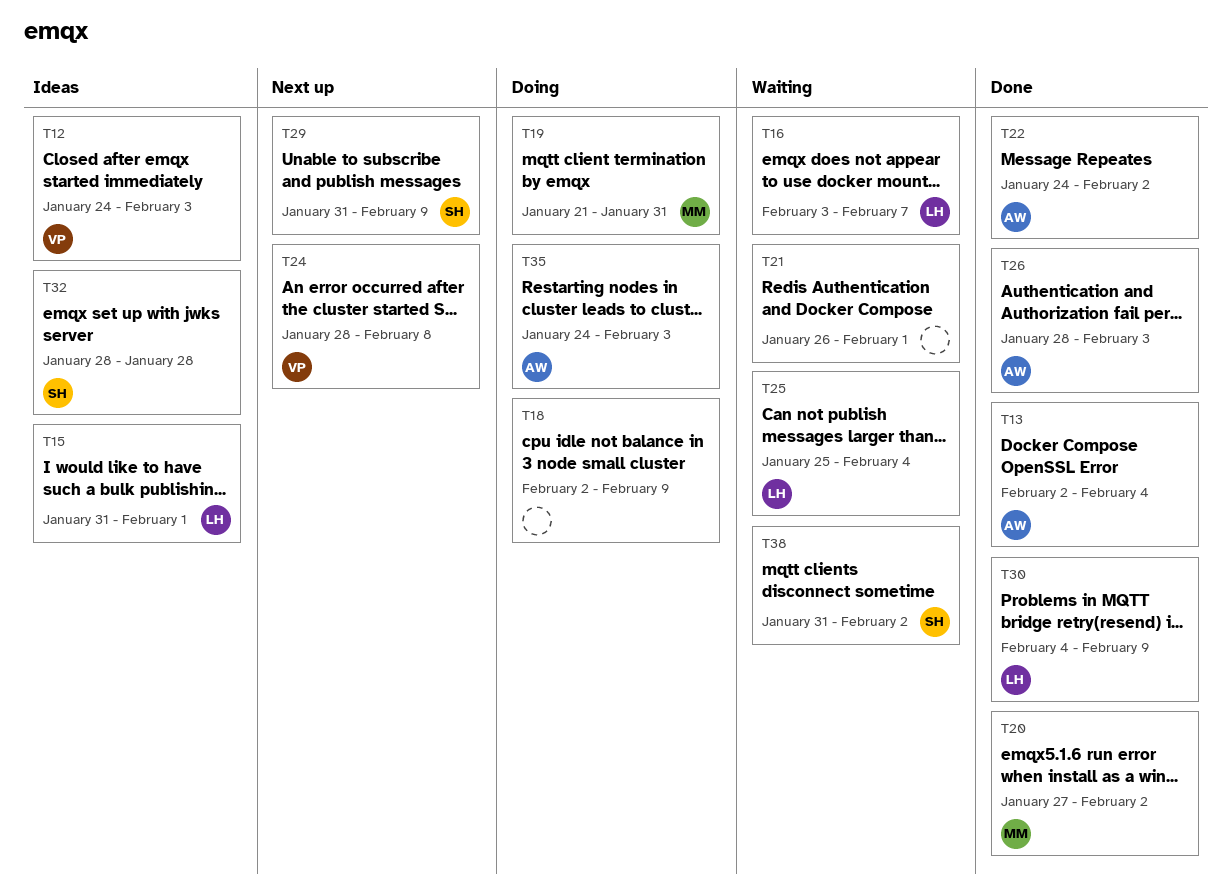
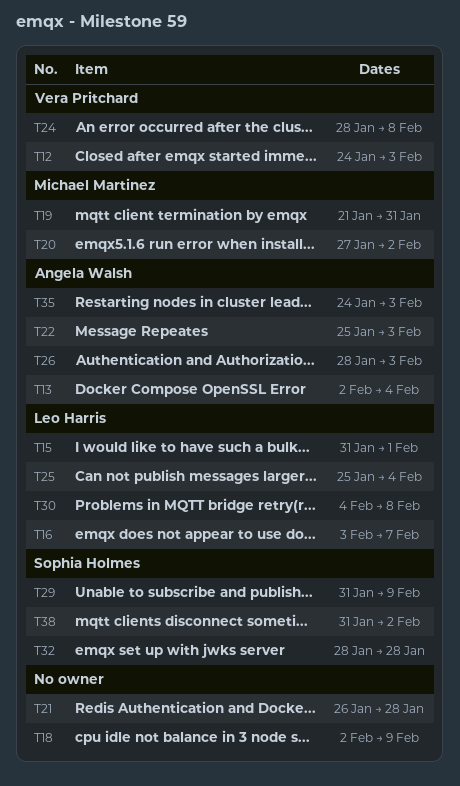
T21, due: Feb 1 -> Jan 28
T22, start: Jan 24 -> Jan 25
T22, due: Feb 2 -> Feb 3
T30, due: Feb 9 -> Feb 8

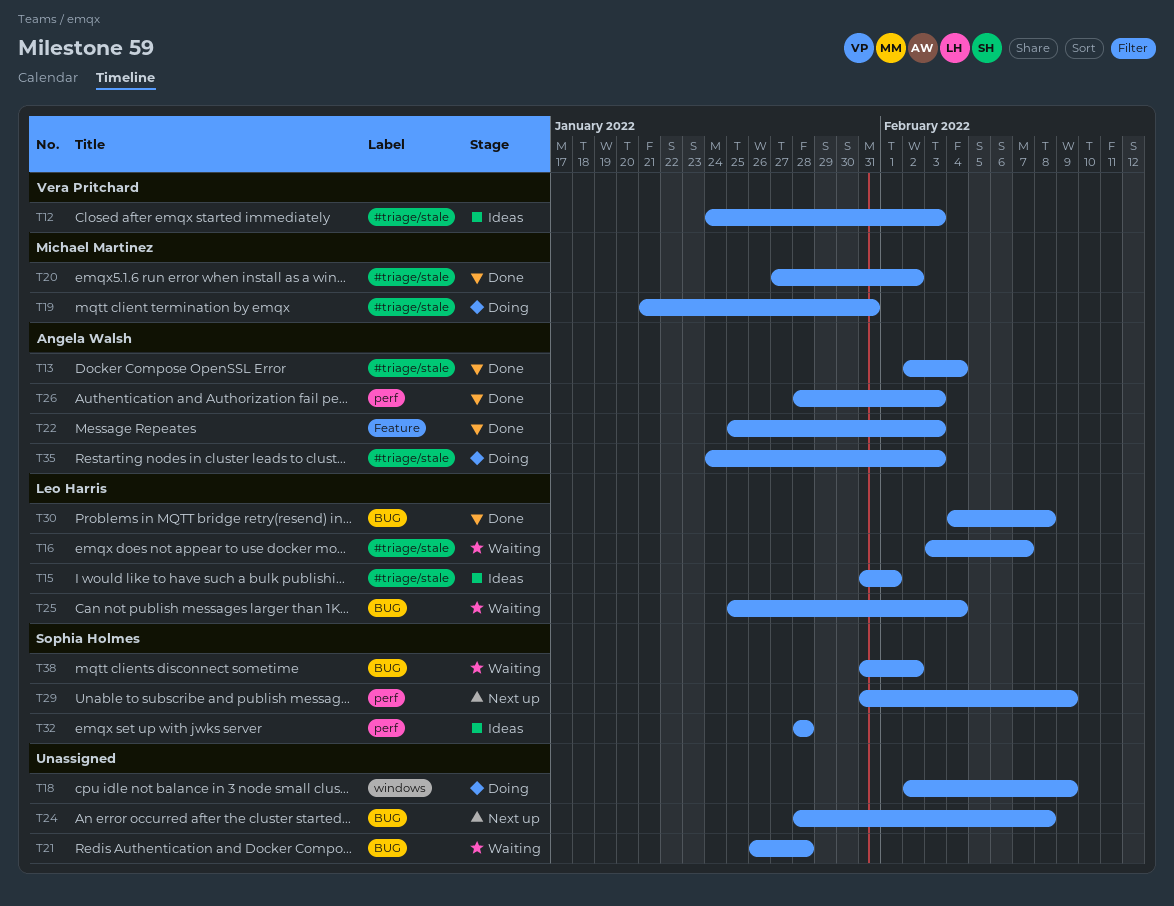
T24, owner: Vera Pritchard -> none

